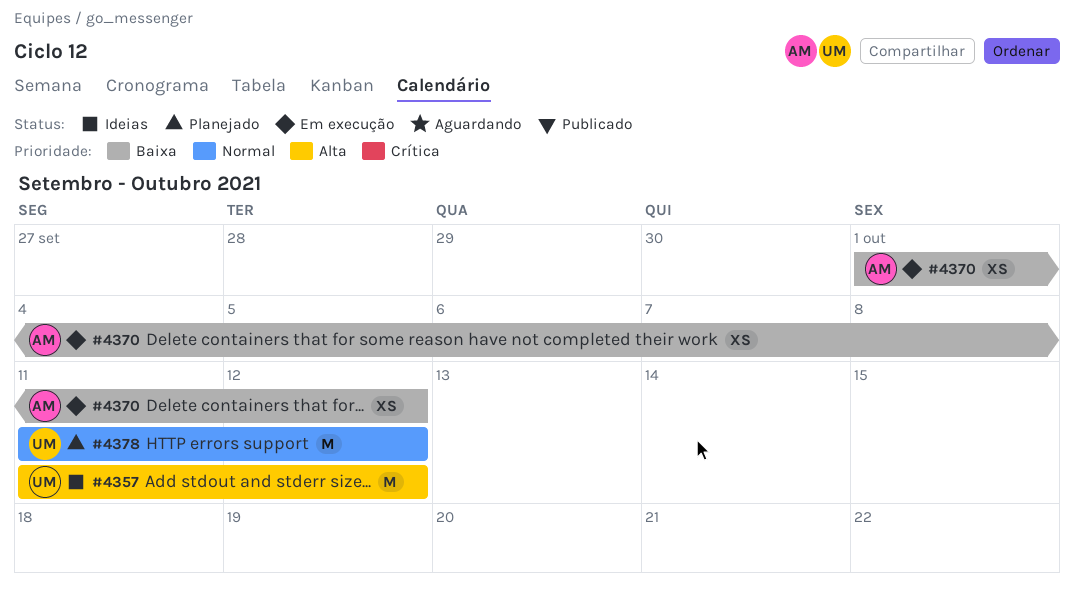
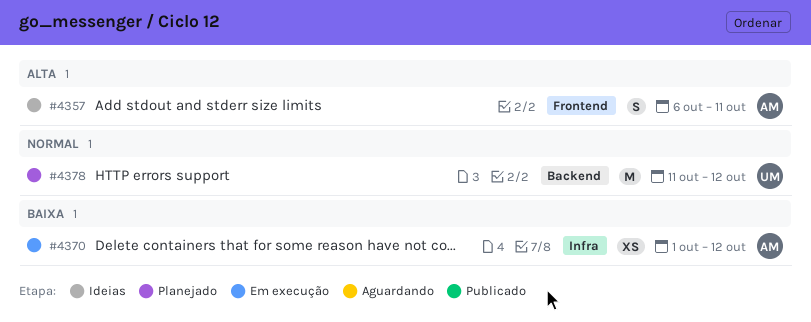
#4357, owner: UM -> AM
#4357, estimate: M -> S
#4357, start: Oct 11 -> Oct 6
#4357, due: Oct 12 -> Oct 11

